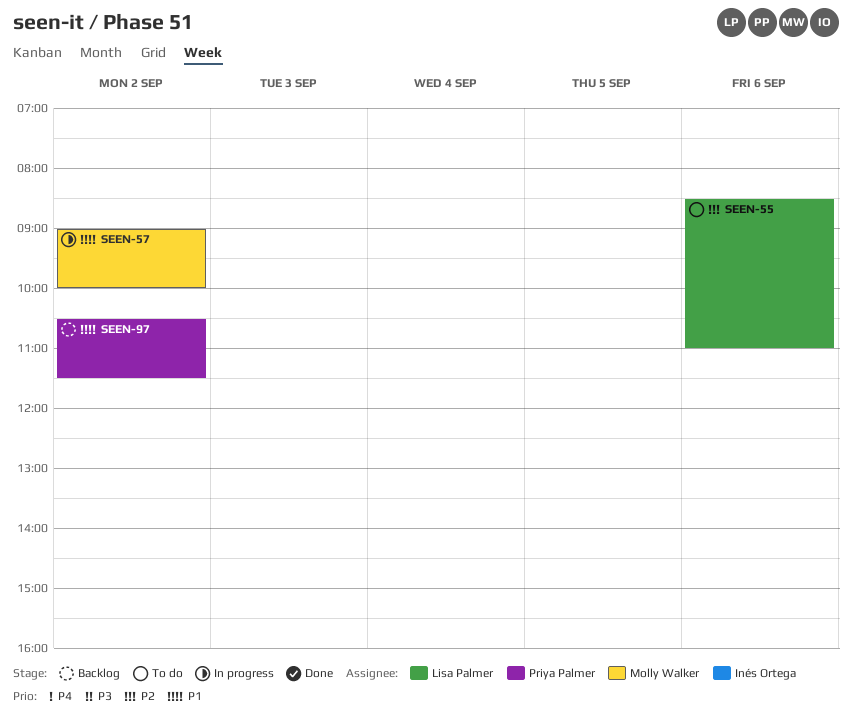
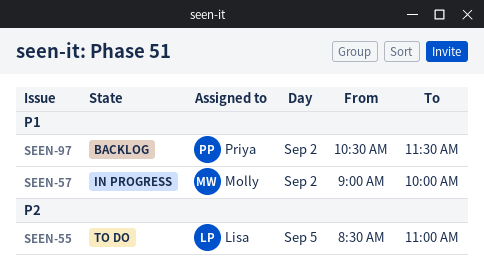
SEEN-55, day: Sep 6 -> Sep 5

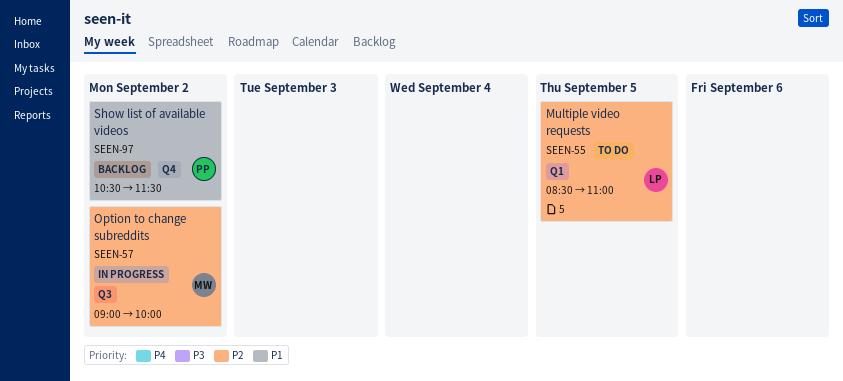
SEEN-57, priority: P1 -> P2

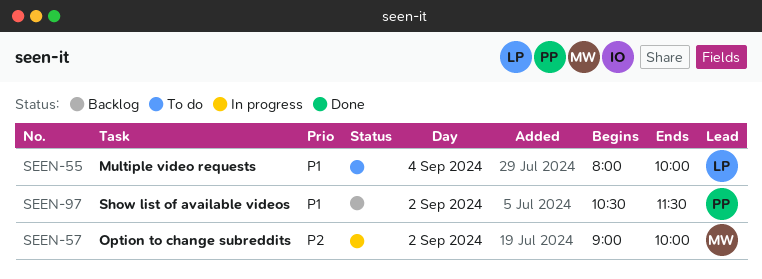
SEEN-55, priority: P2 -> P1
SEEN-55, day: Sep 5 -> Sep 4
SEEN-55, begins: 08:30 -> 08:00
SEEN-55, ends: 11:00 -> 10:00

